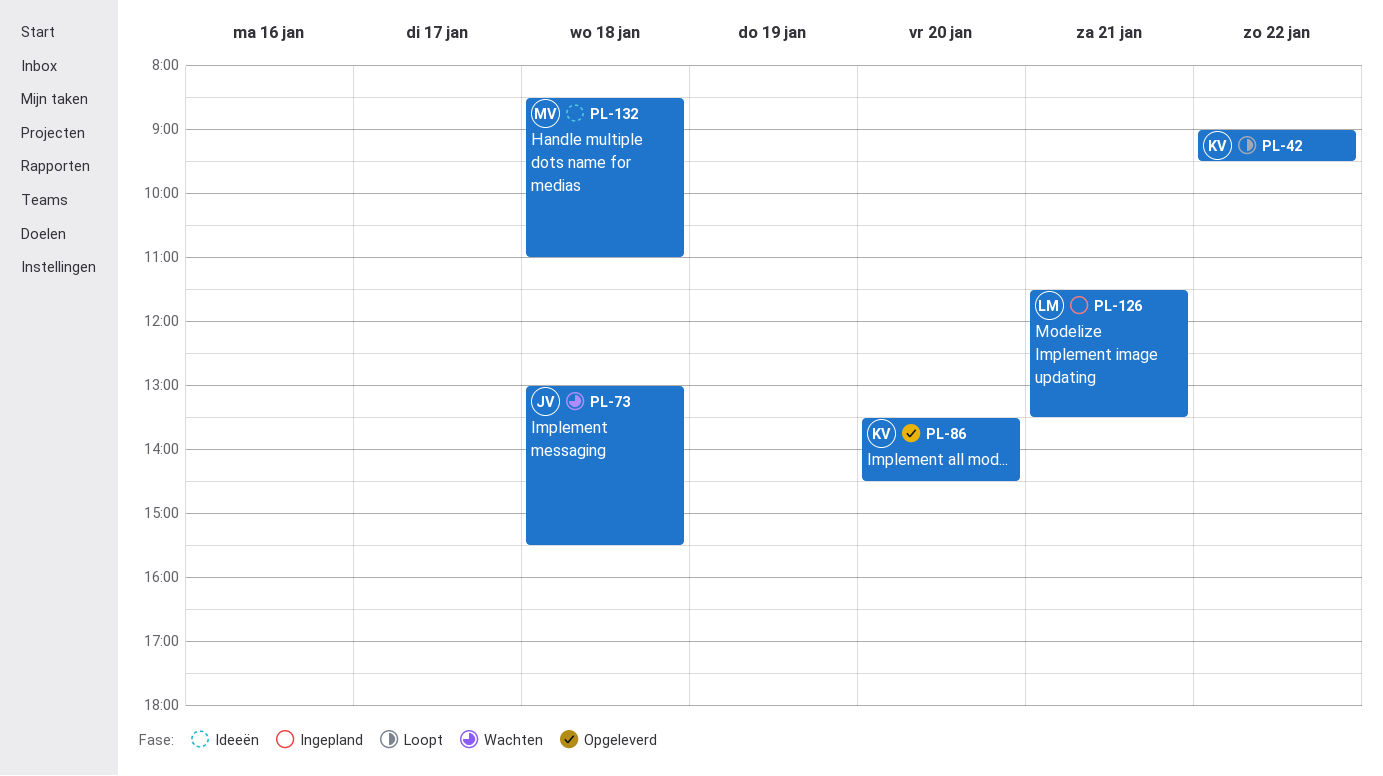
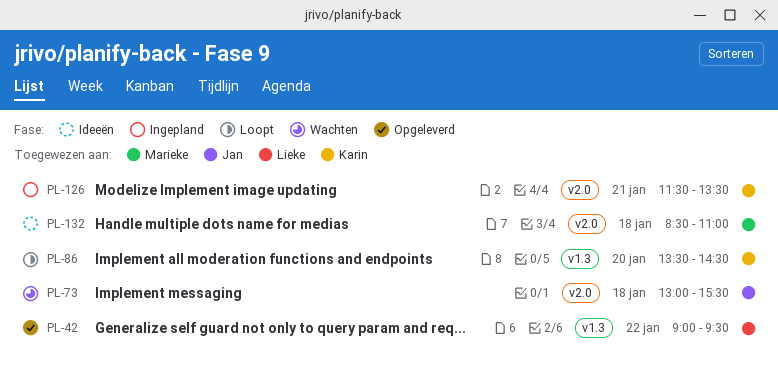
PL-42, status: Loopt -> Opgeleverd
PL-42, owner: Karin -> Lieke
PL-86, status: Opgeleverd -> Loopt
PL-126, owner: Lieke -> Karin

